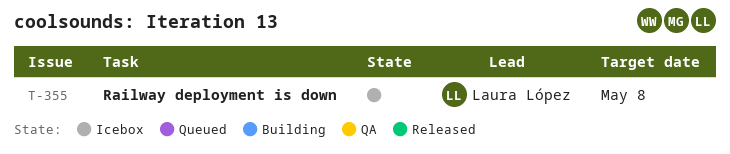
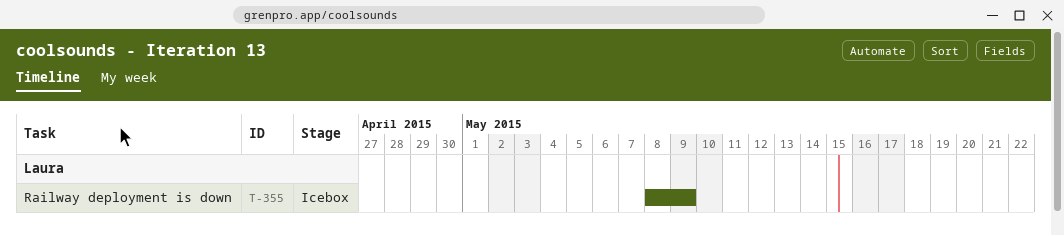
T-355, due: May 8 -> May 9

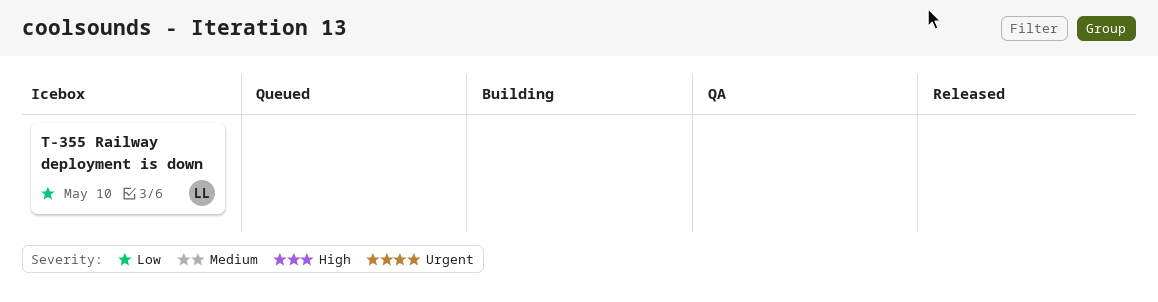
T-355, due: May 9 -> May 10

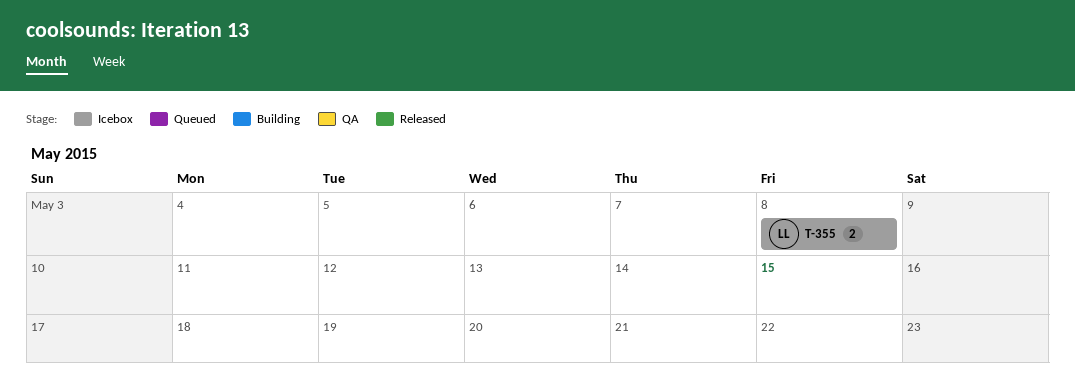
T-355, due: May 10 -> May 8

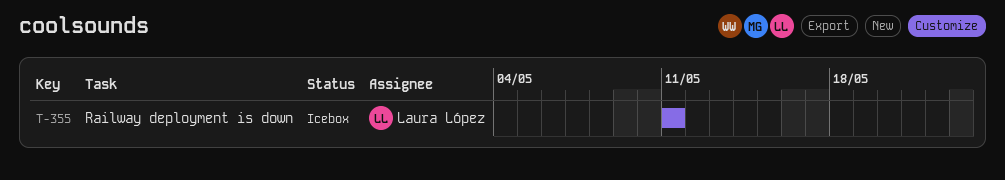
T-355, start: May 8 -> May 11
T-355, due: May 8 -> May 11

